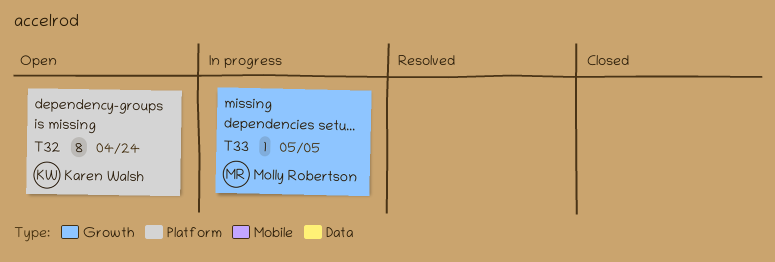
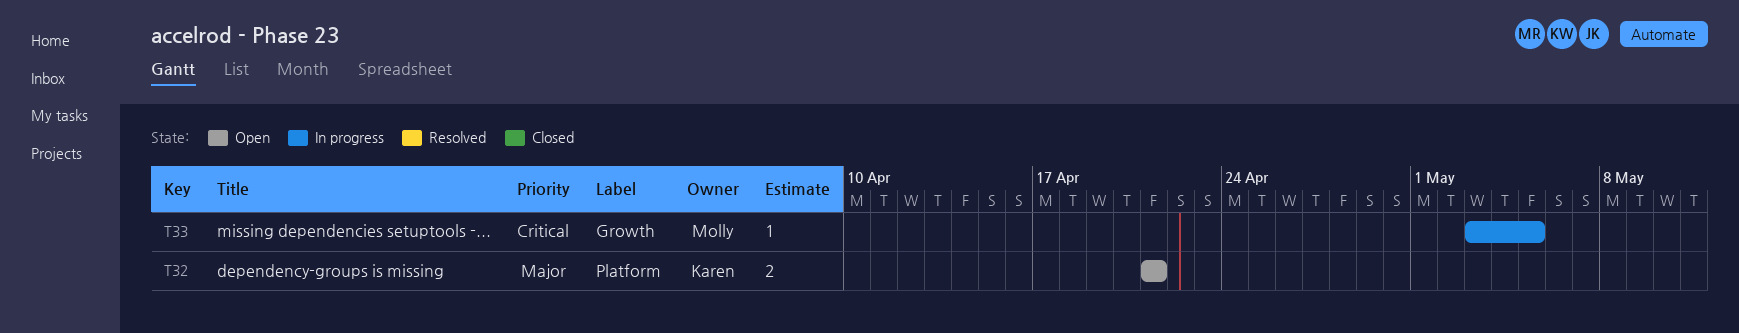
T32, estimate: 8 -> 2
T32, due: Apr 24 -> Apr 21

